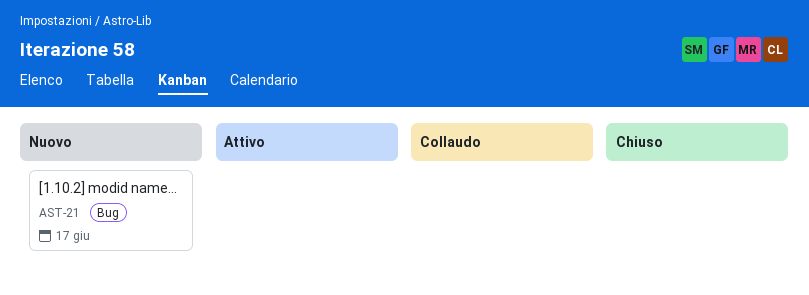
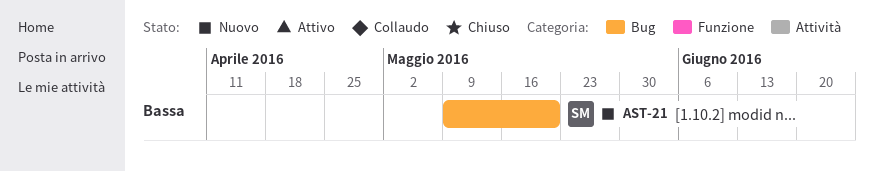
AST-21, due: Jun 17 -> May 20

